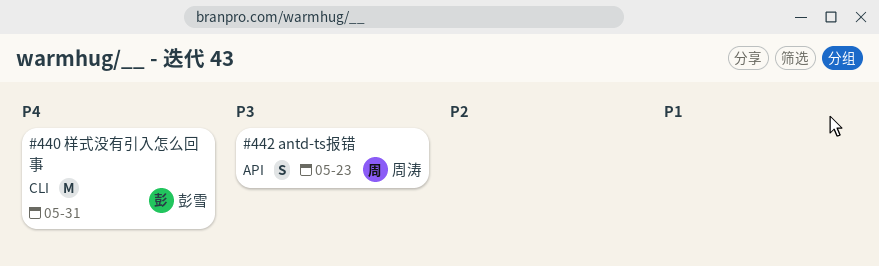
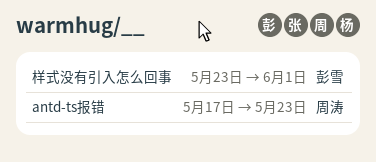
样式没有引入怎么回事, due: May 31 -> Jun 1

